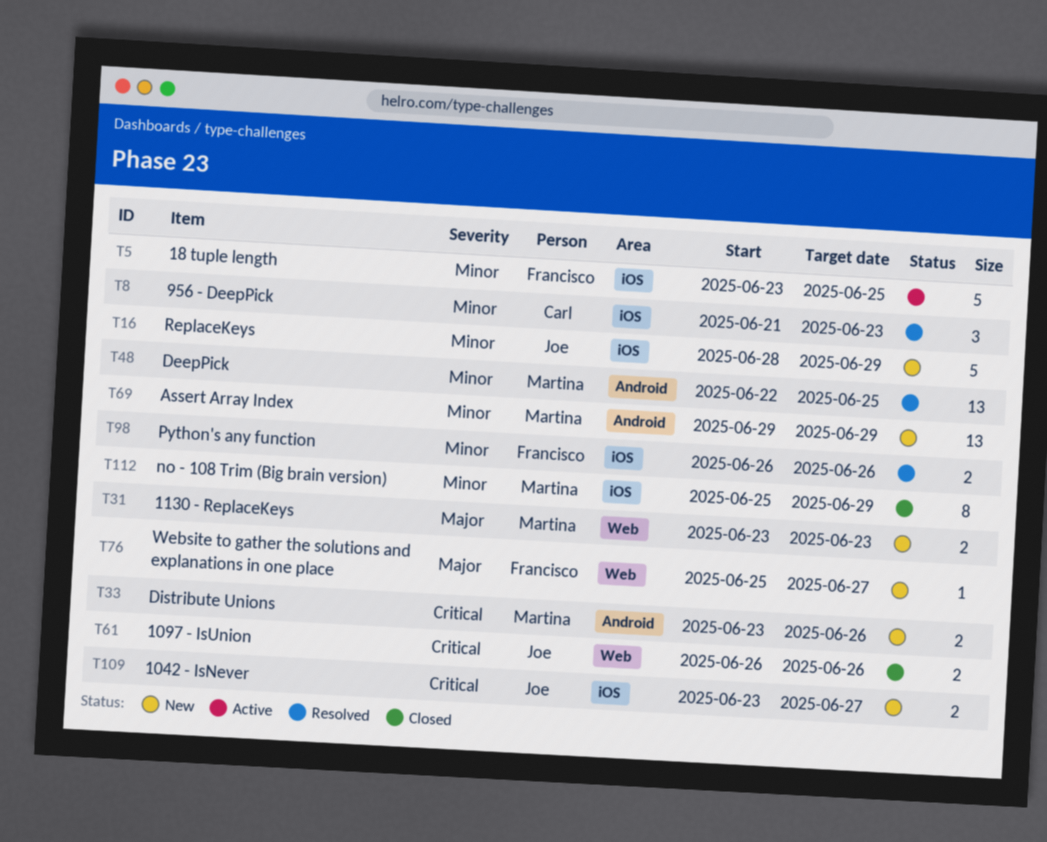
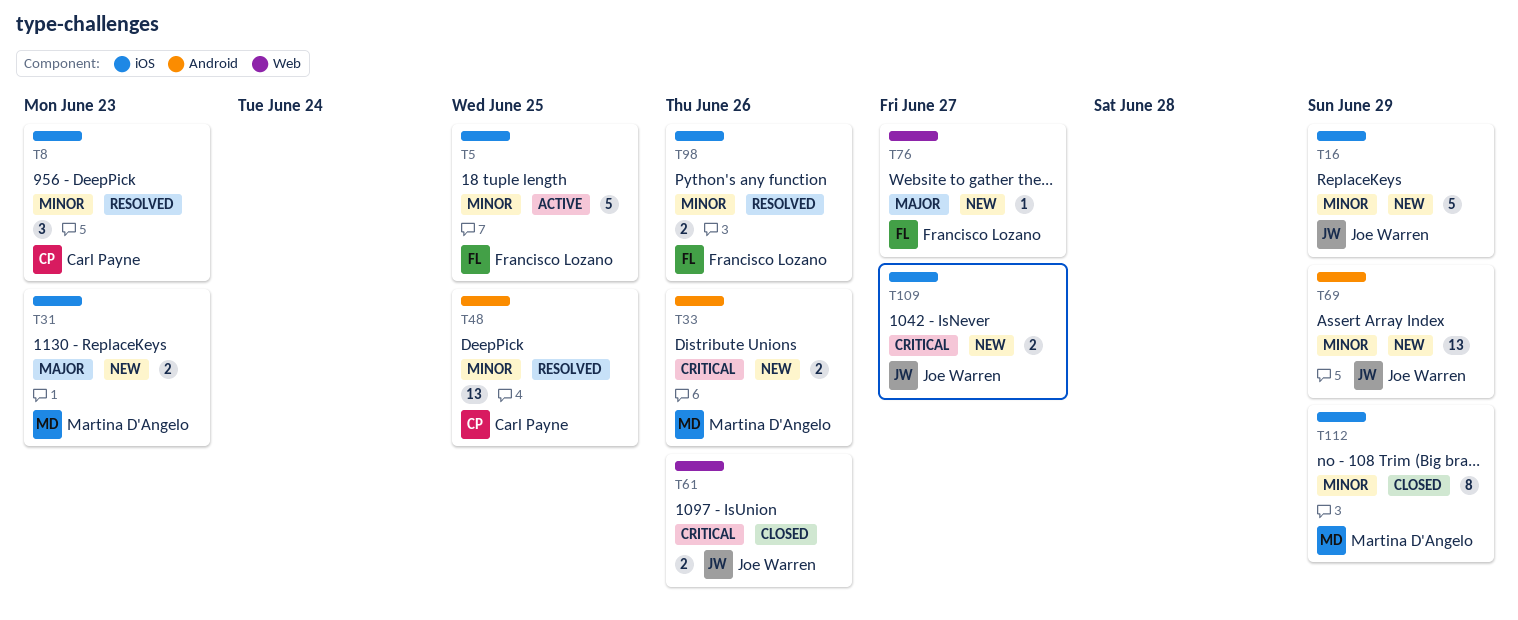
T31, label: Web -> iOS
T48, owner: Martina D'Angelo -> Carl Payne
T69, owner: Martina D'Angelo -> Joe Warren

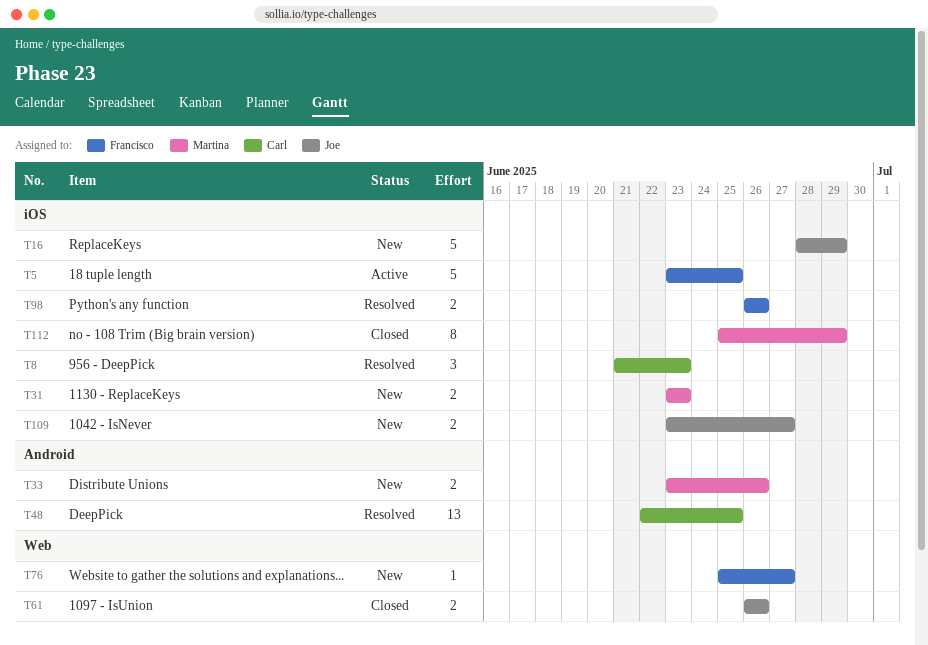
T69: present -> none

